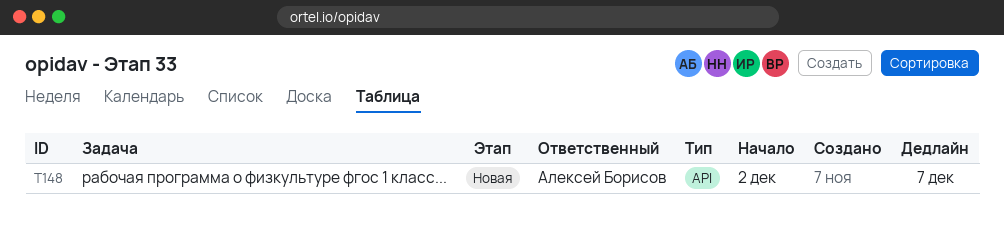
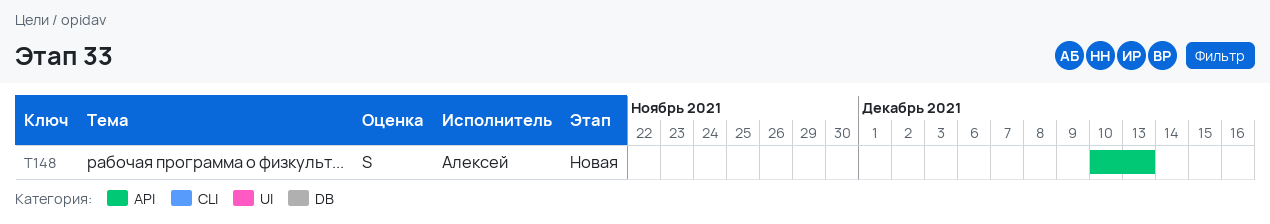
T148, start: Dec 2 -> Dec 10
T148, due: Dec 7 -> Dec 13

